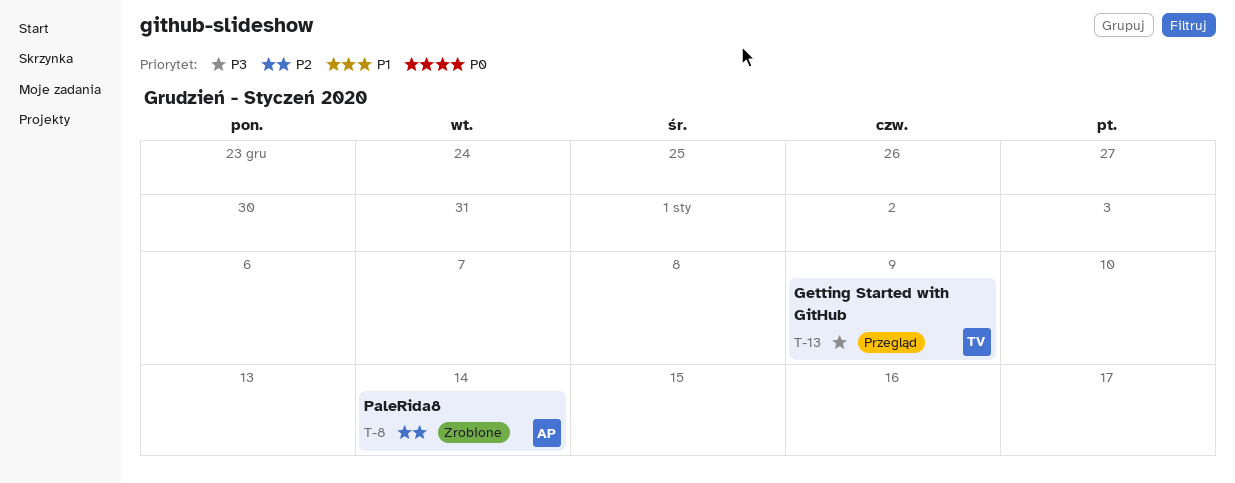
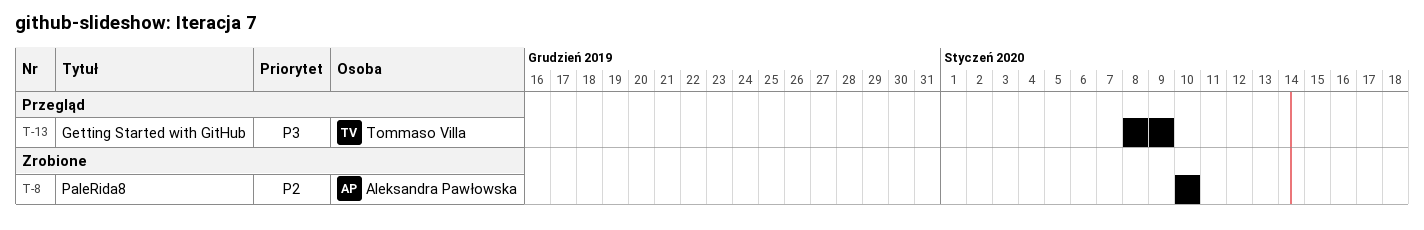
T-8, due: Jan 14 -> Jan 10

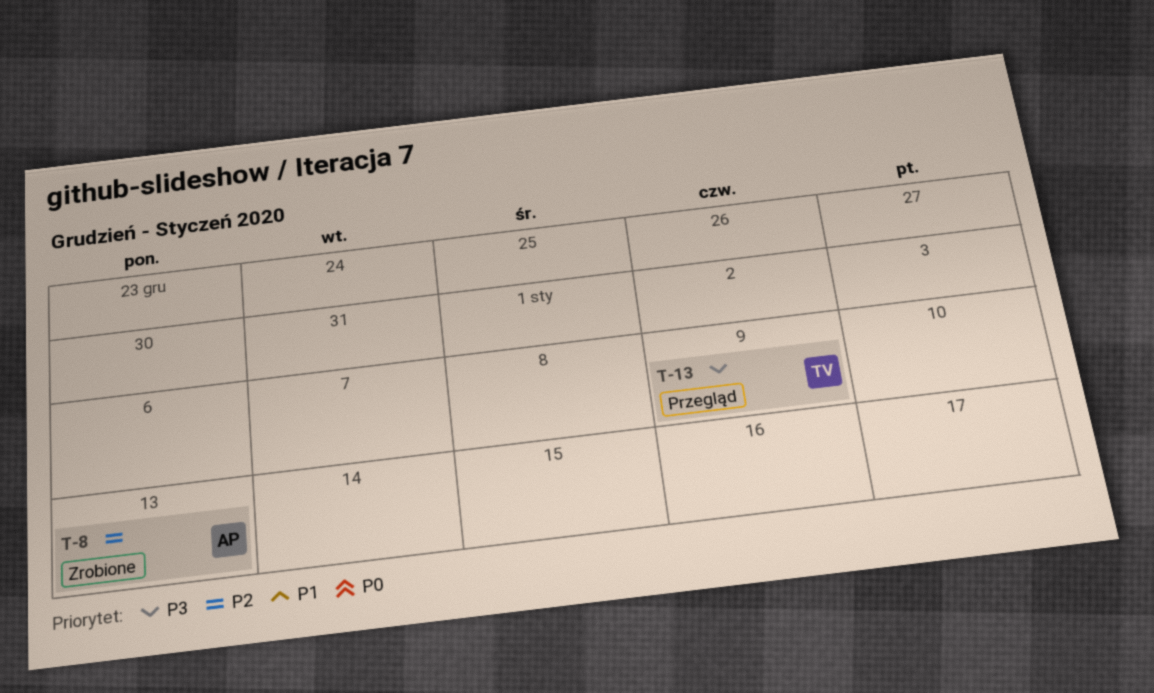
T-8, due: Jan 10 -> Jan 13

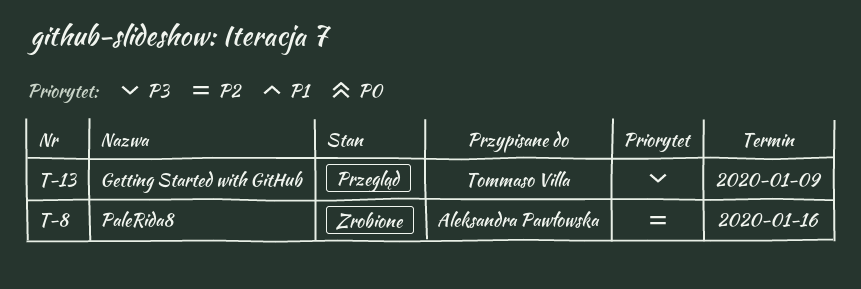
T-8, due: Jan 13 -> Jan 16

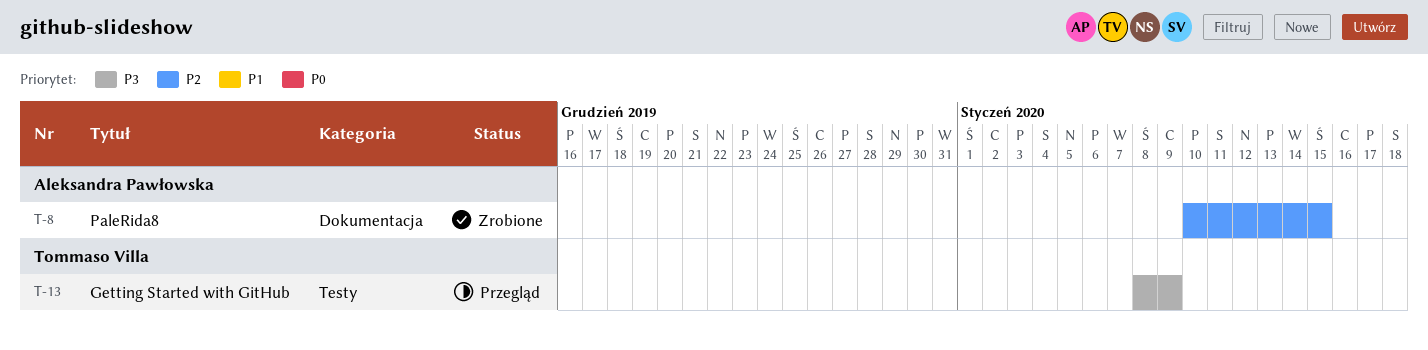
T-8, due: Jan 16 -> Jan 15

